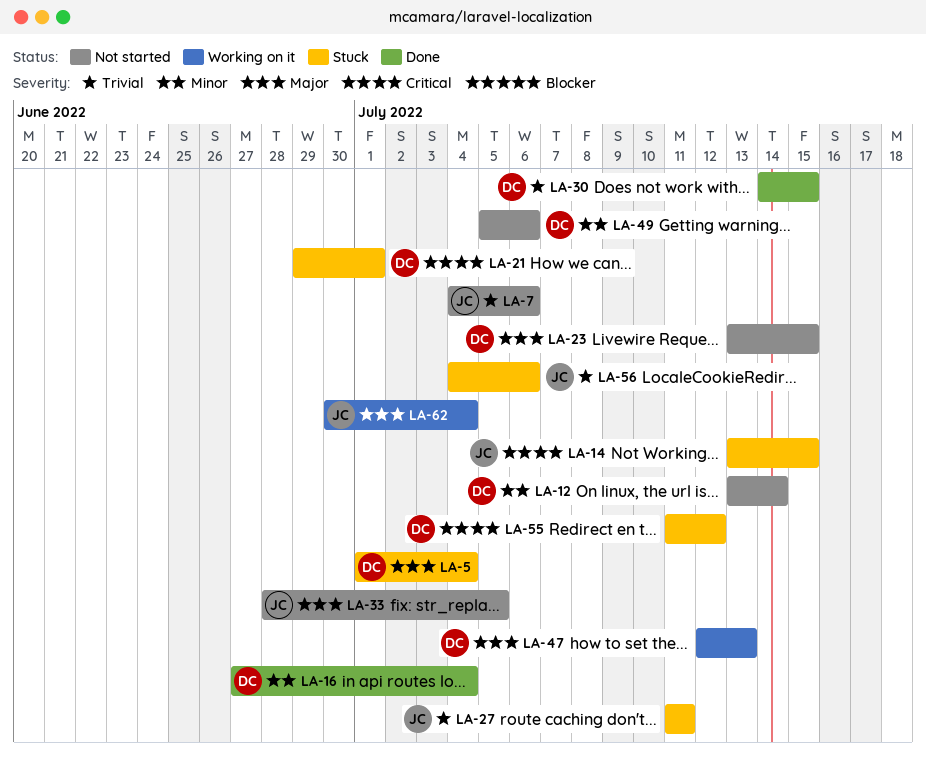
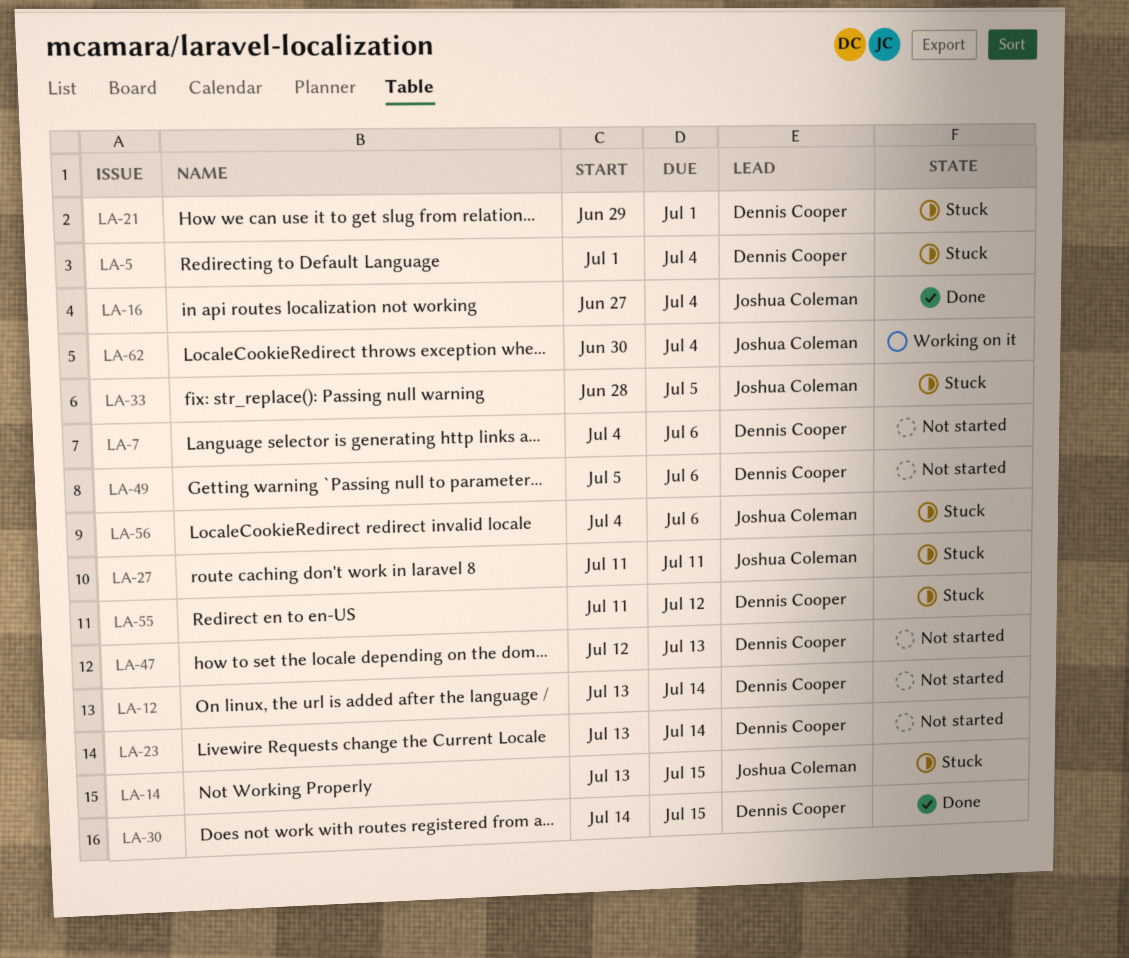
LA-7, owner: Joshua Coleman -> Dennis Cooper
LA-16, owner: Dennis Cooper -> Joshua Coleman
LA-23, due: Jul 15 -> Jul 14
LA-33, status: Not started -> Stuck
LA-47, status: Working on it -> Not started

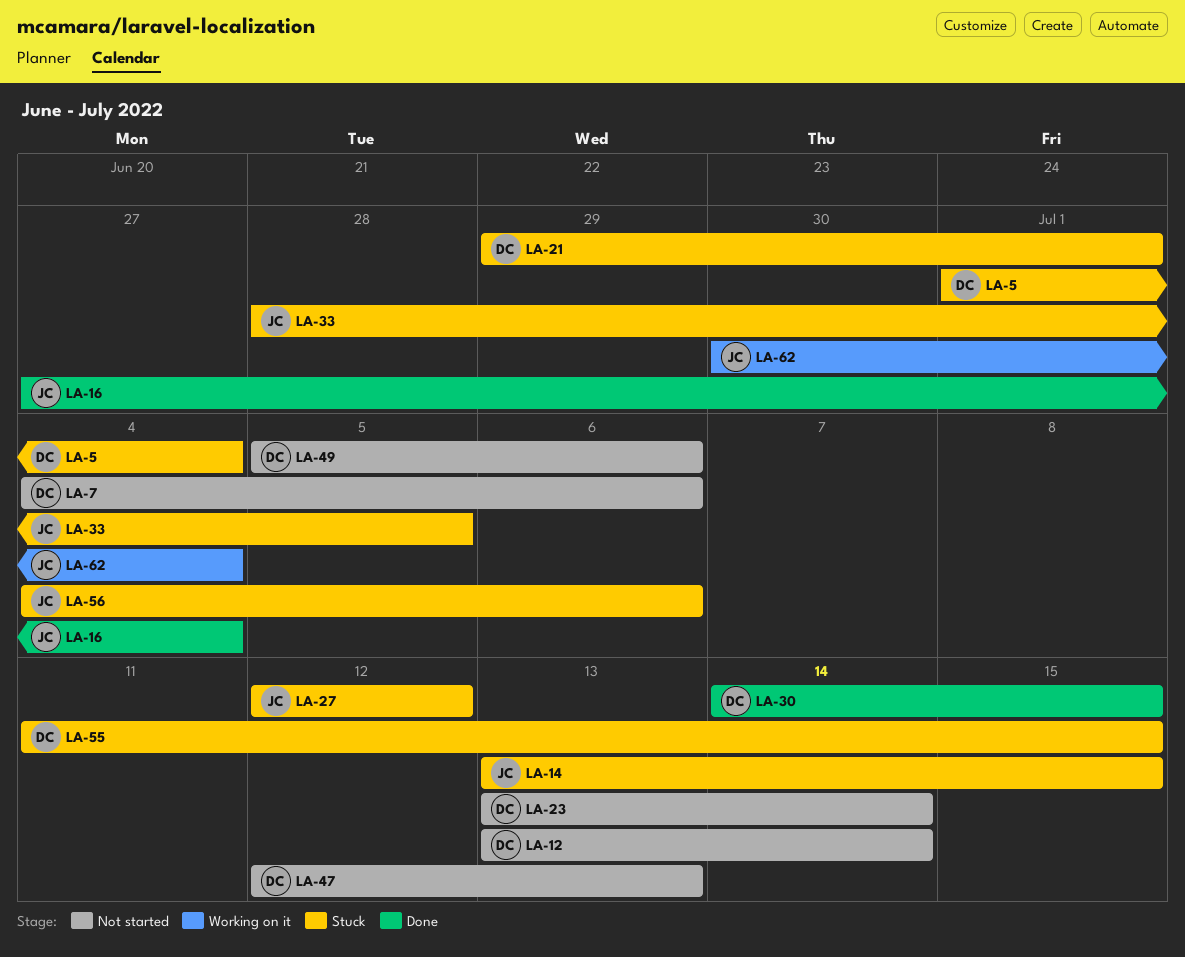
LA-27, start: Jul 11 -> Jul 12
LA-27, due: Jul 11 -> Jul 12
LA-55, due: Jul 12 -> Jul 15

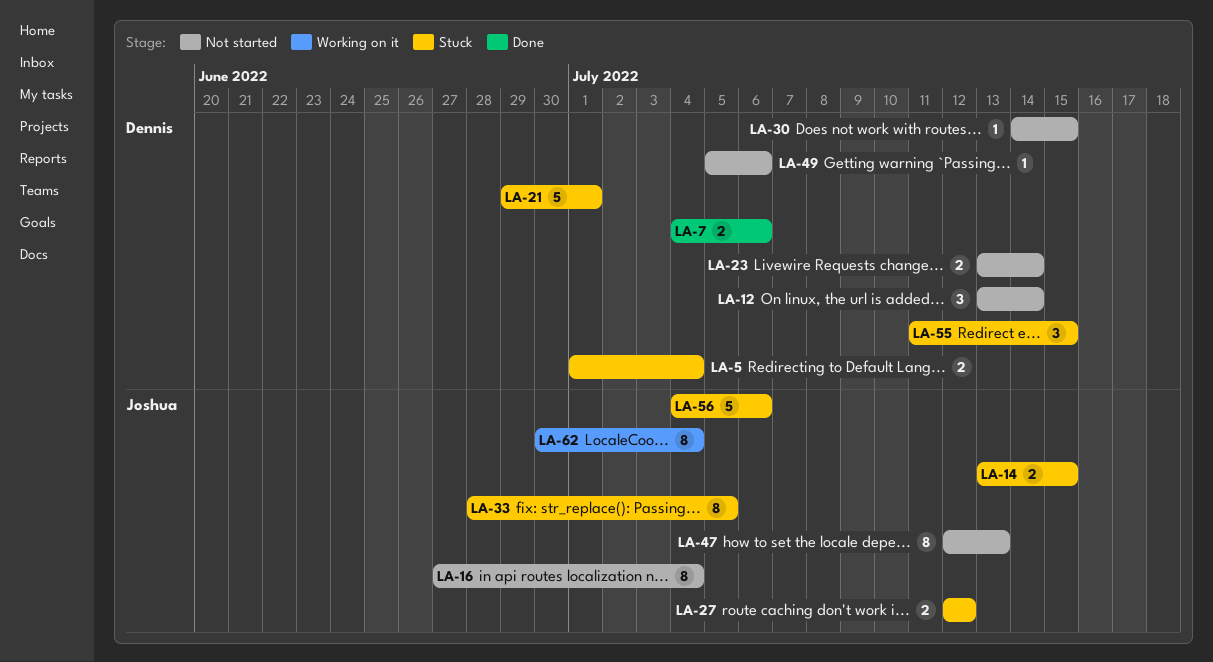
LA-7, status: Not started -> Done
LA-16, status: Done -> Not started
LA-30, status: Done -> Not started
LA-47, owner: Dennis -> Joshua

